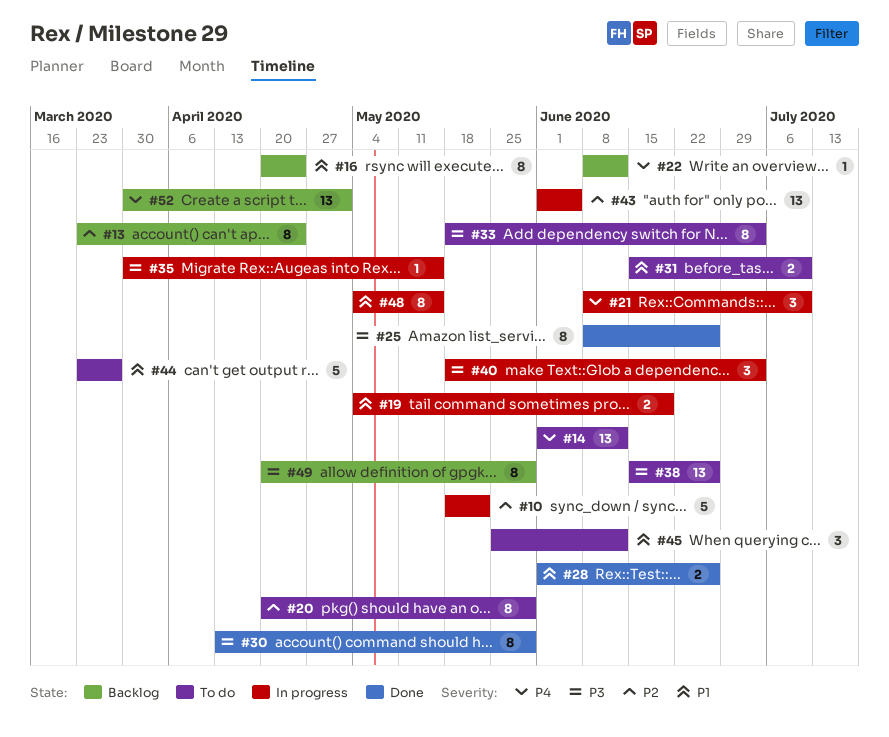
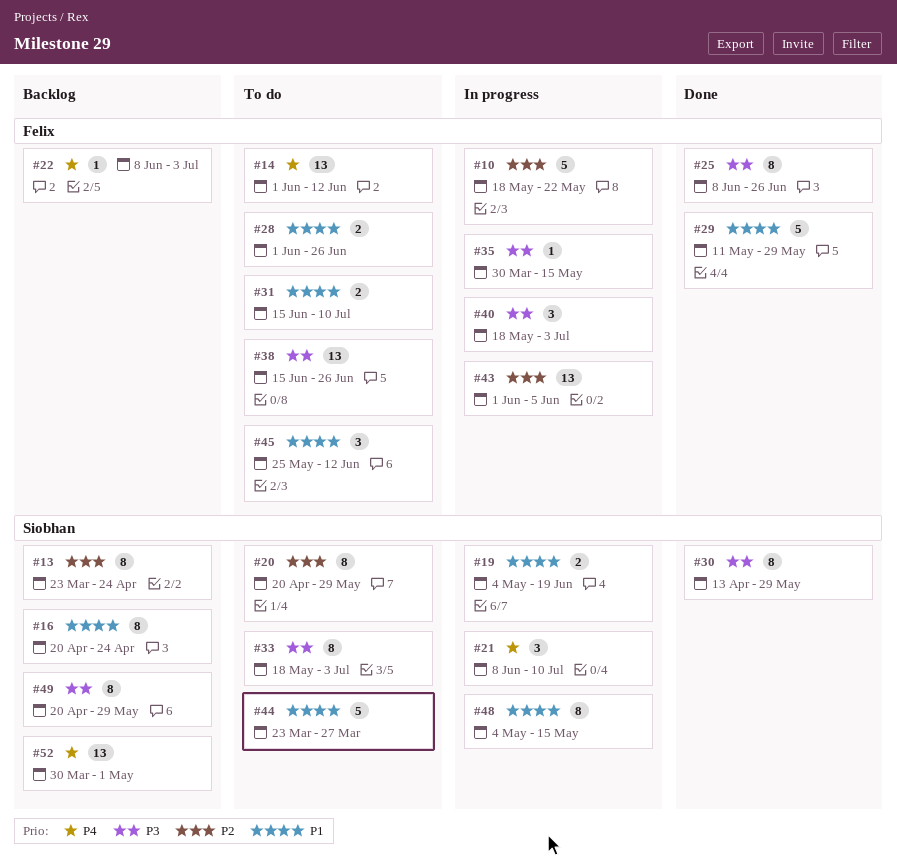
#22, due: Jun 12 -> Jul 3
#28, status: Done -> To do
#29: none -> present

